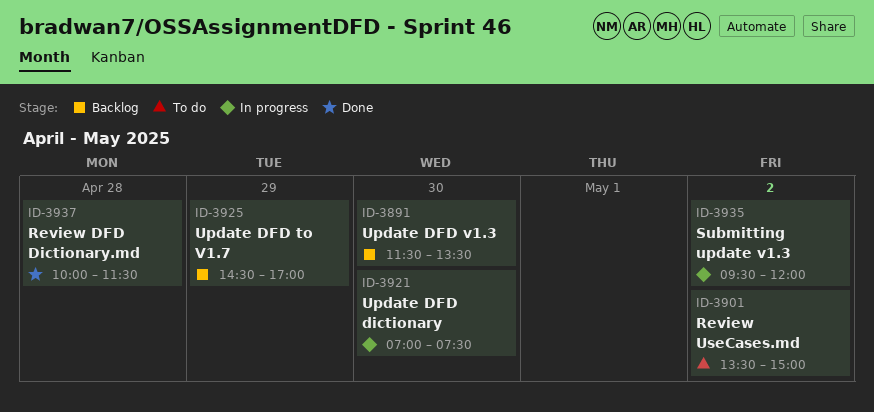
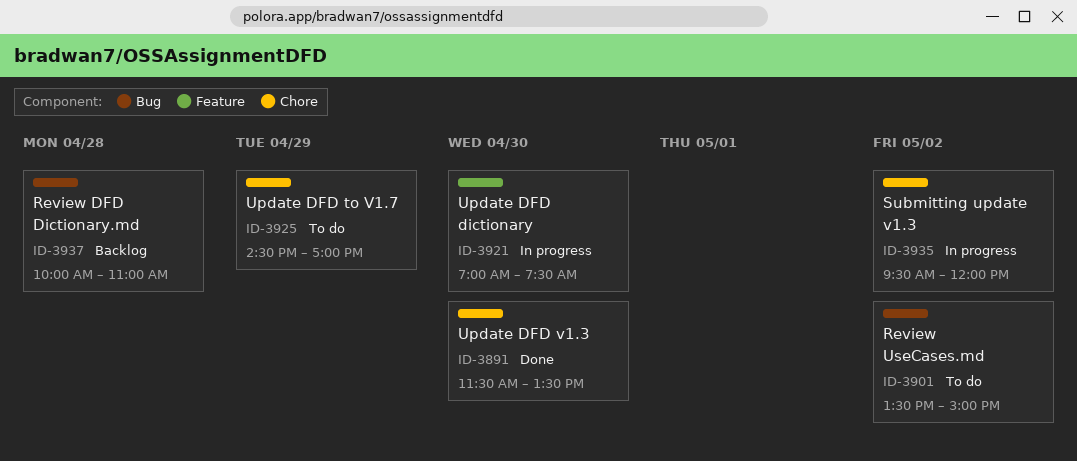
ID-3891, status: Backlog -> Done
ID-3925, status: Backlog -> To do
ID-3937, status: Done -> Backlog
ID-3937, ends: 11:30 -> 11:00

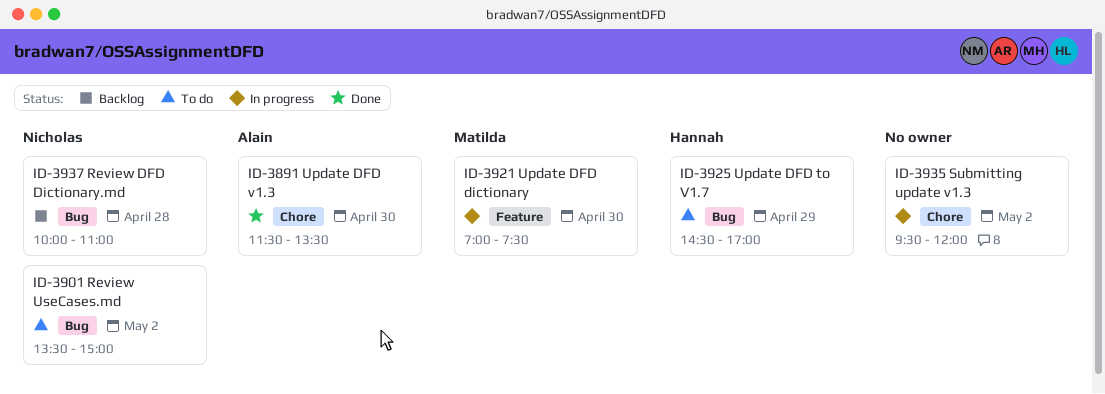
ID-3925, label: Chore -> Bug

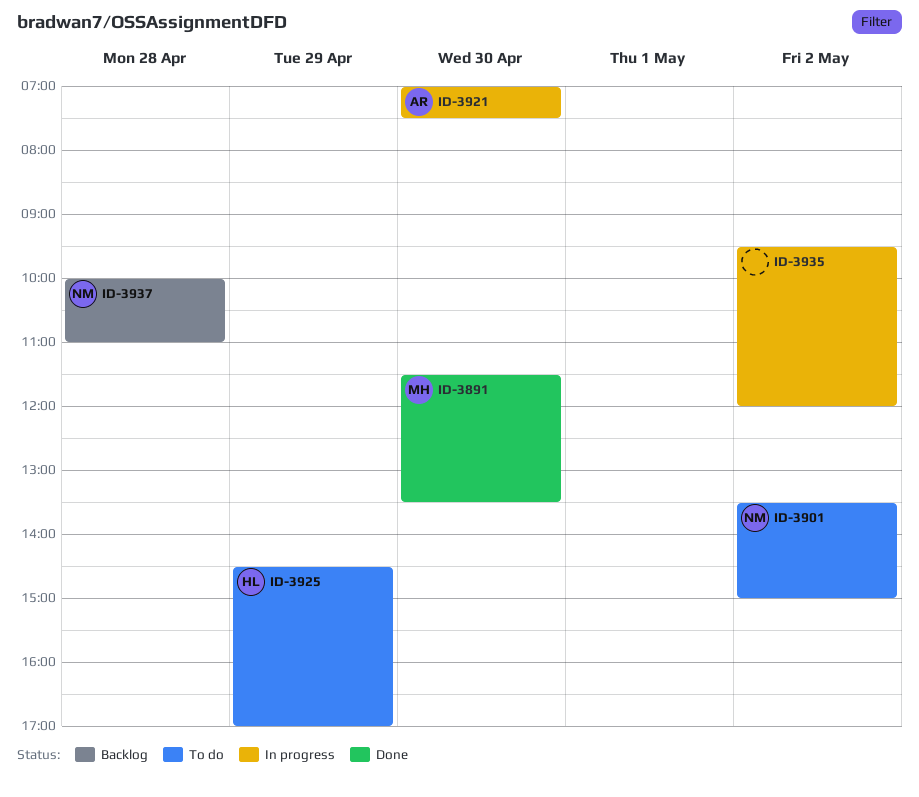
ID-3891, owner: Alain -> Matilda
ID-3921, owner: Matilda -> Alain

